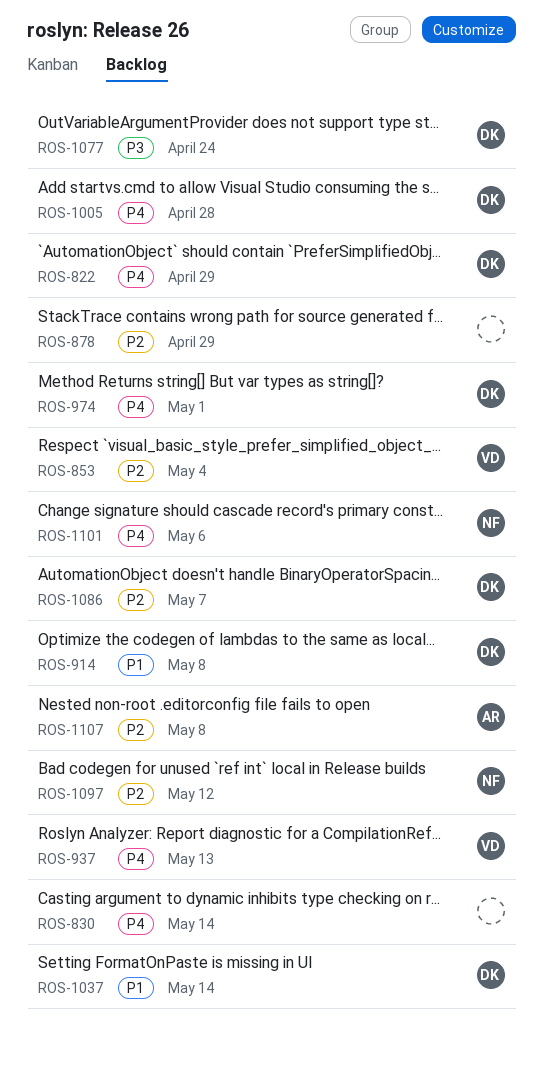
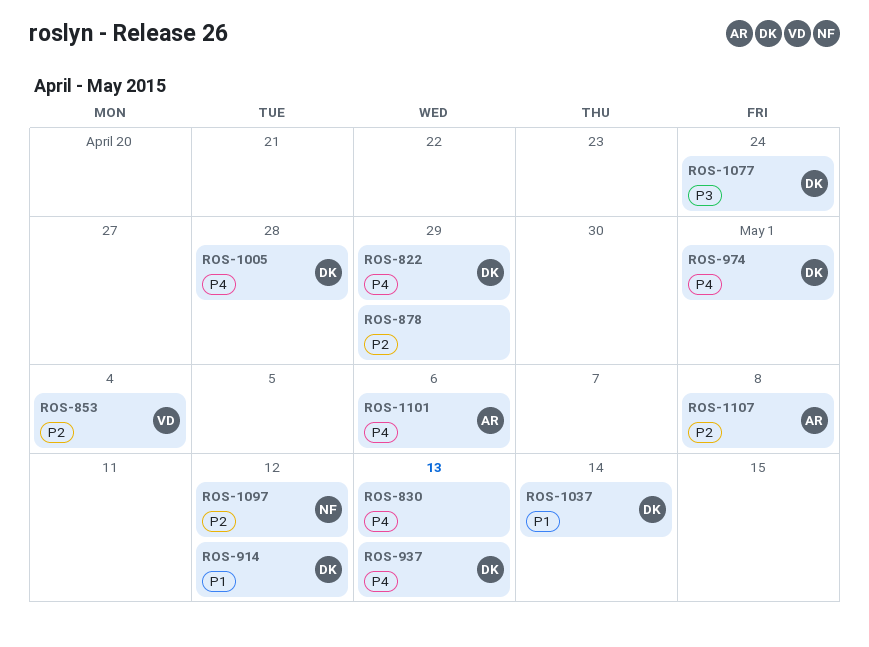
ROS-830, due: May 14 -> May 13
ROS-914, due: May 8 -> May 12
ROS-937, owner: VD -> DK
ROS-1086: present -> none
ROS-1101, owner: NF -> AR

